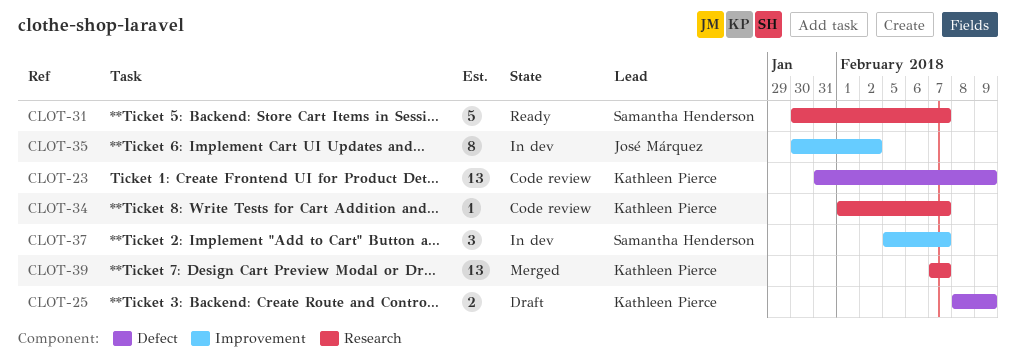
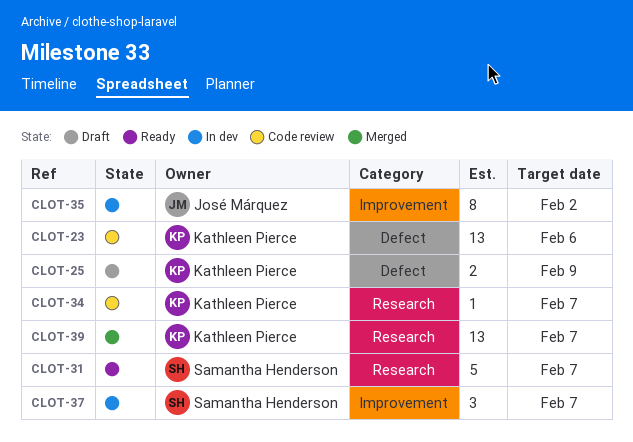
CLOT-23, due: Feb 9 -> Feb 6

